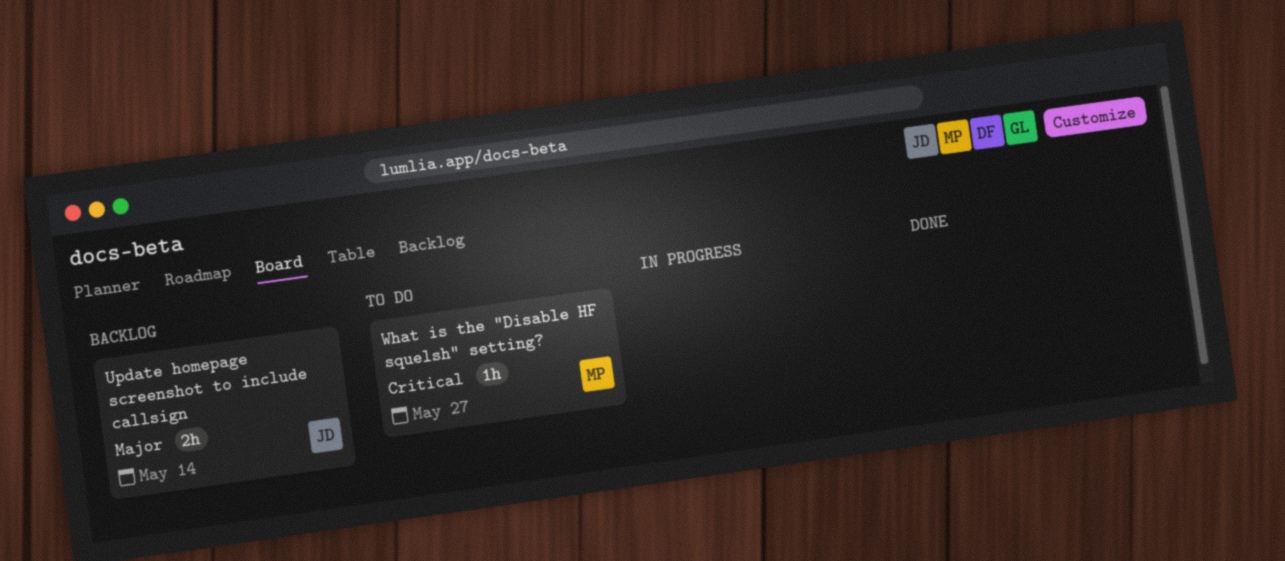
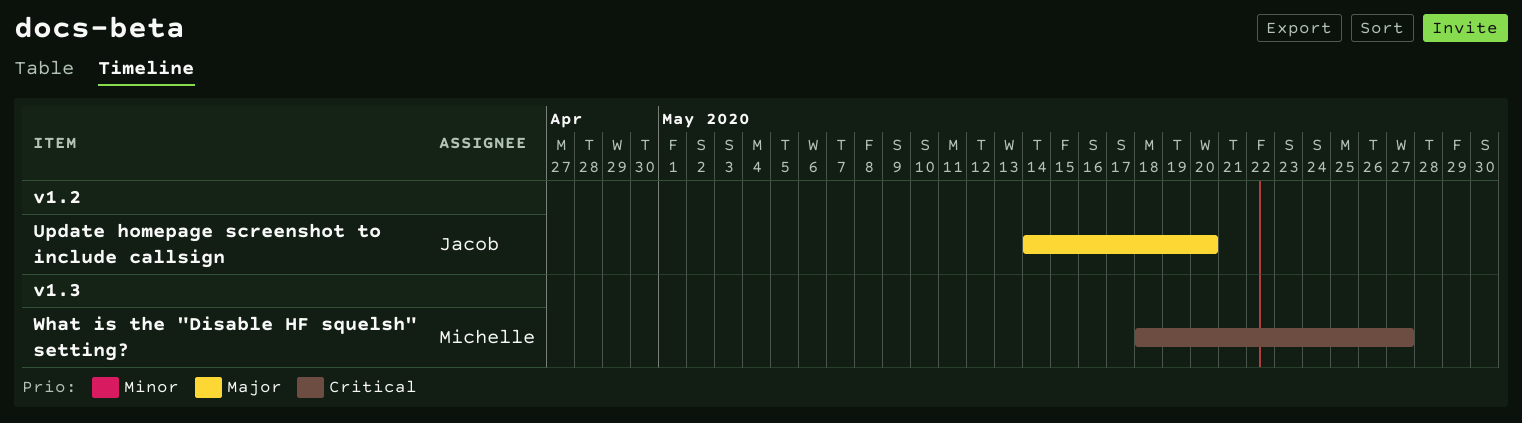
Update homepage screenshot to include callsign, due: May 14 -> May 20

